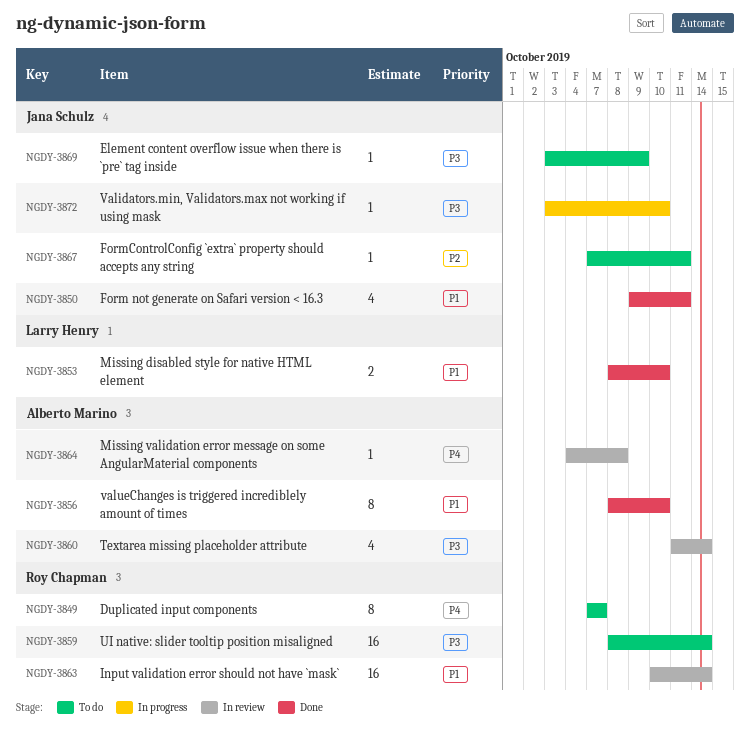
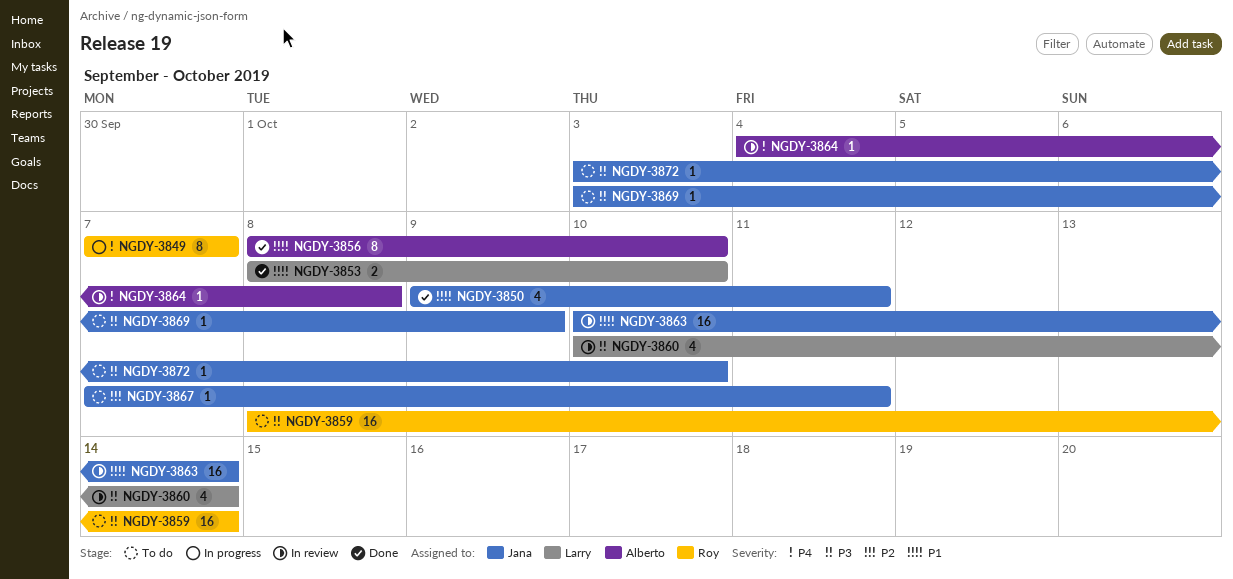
NGDY-3849, status: To do -> In progress
NGDY-3860, owner: Alberto Marino -> Larry Henry
NGDY-3860, start: Oct 11 -> Oct 10
NGDY-3863, owner: Roy Chapman -> Jana Schulz
NGDY-3872, status: In progress -> To do

